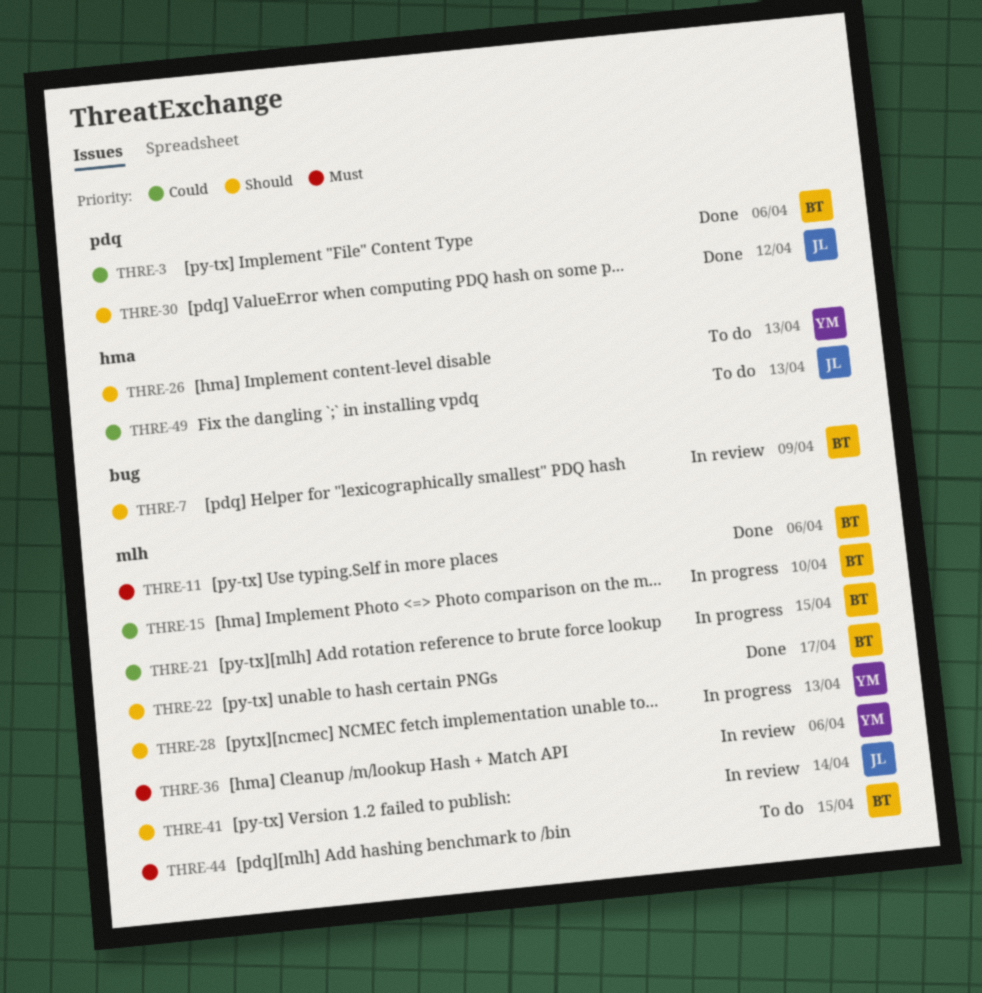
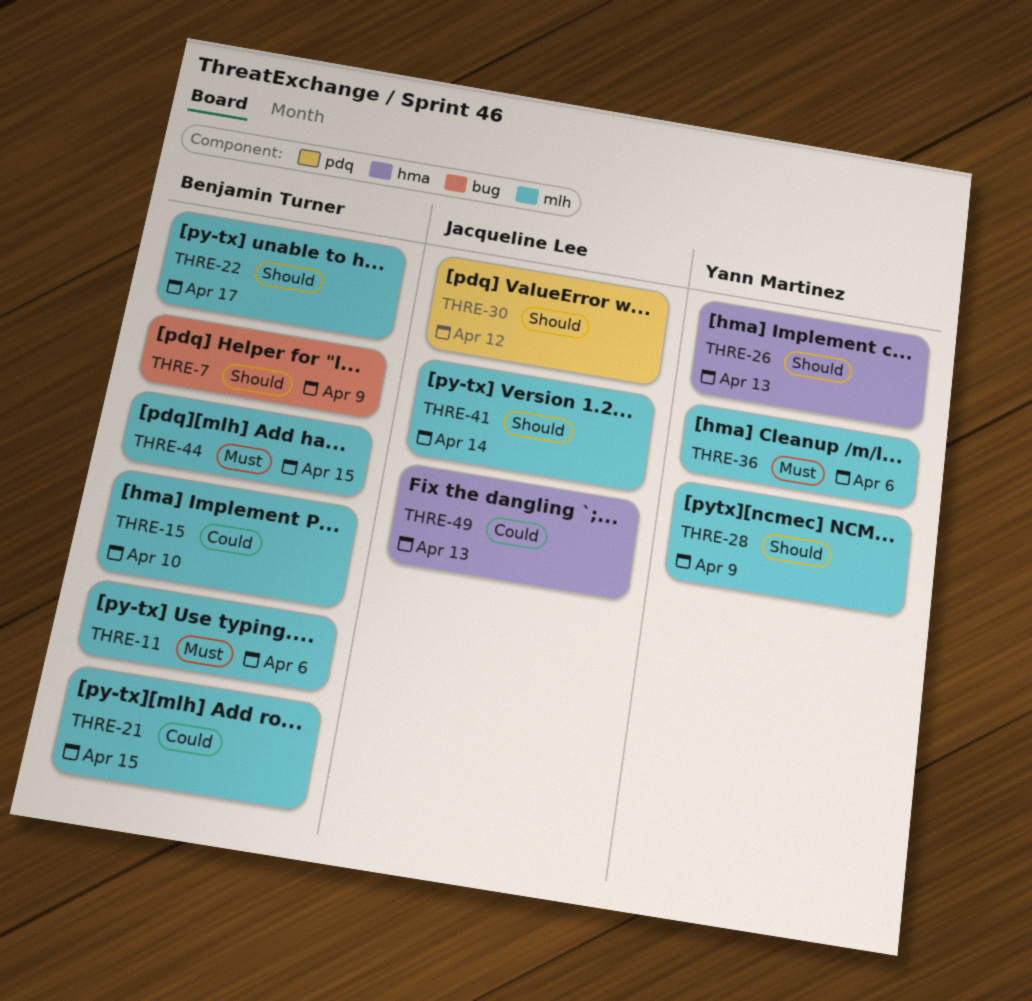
THRE-3: present -> none
THRE-28, due: Apr 13 -> Apr 9

